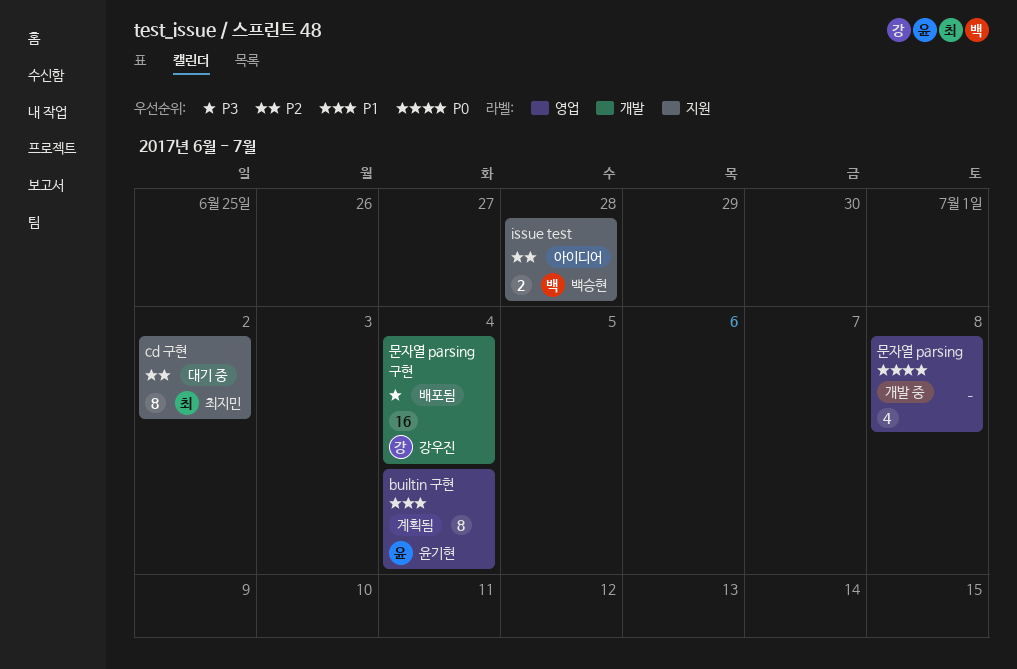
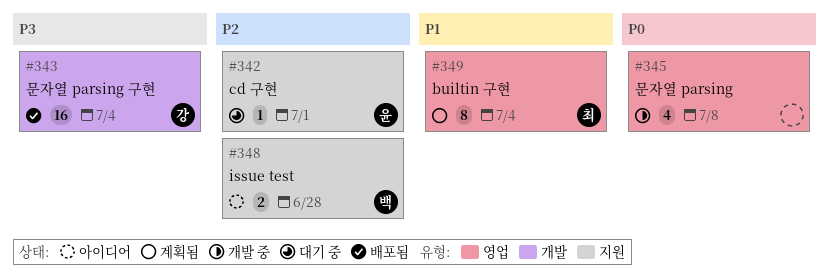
builtin 구현, owner: 윤기현 -> 최지민
cd 구현, owner: 최지민 -> 윤기현
cd 구현, estimate: 8 -> 1
cd 구현, due: Jul 2 -> Jul 1

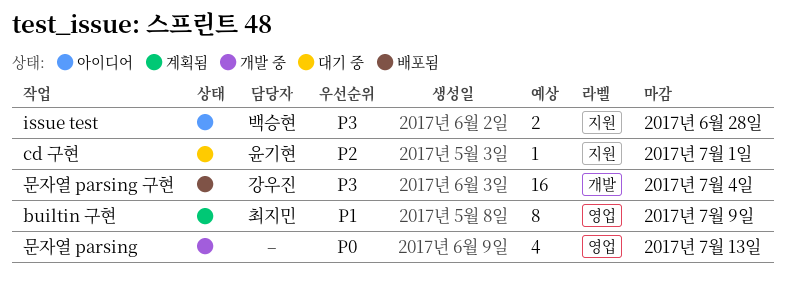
builtin 구현, due: Jul 4 -> Jul 9
issue test, priority: P2 -> P3
문자열 parsing, due: Jul 8 -> Jul 13

